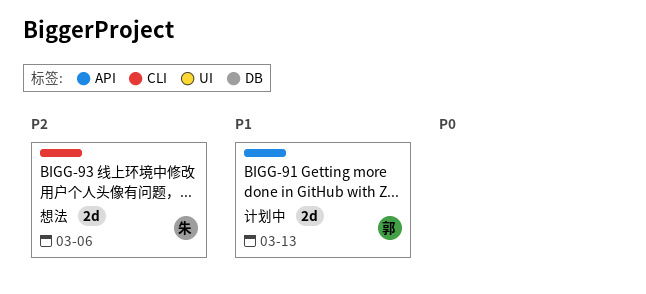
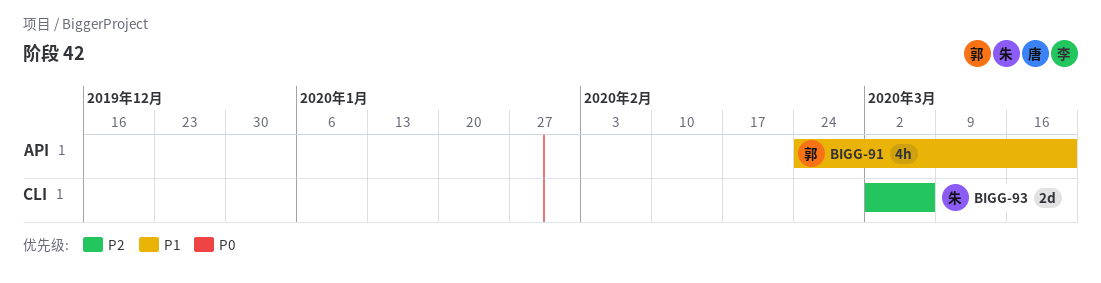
BIGG-91, estimate: 2d -> 4h
BIGG-91, due: Mar 13 -> Mar 20

